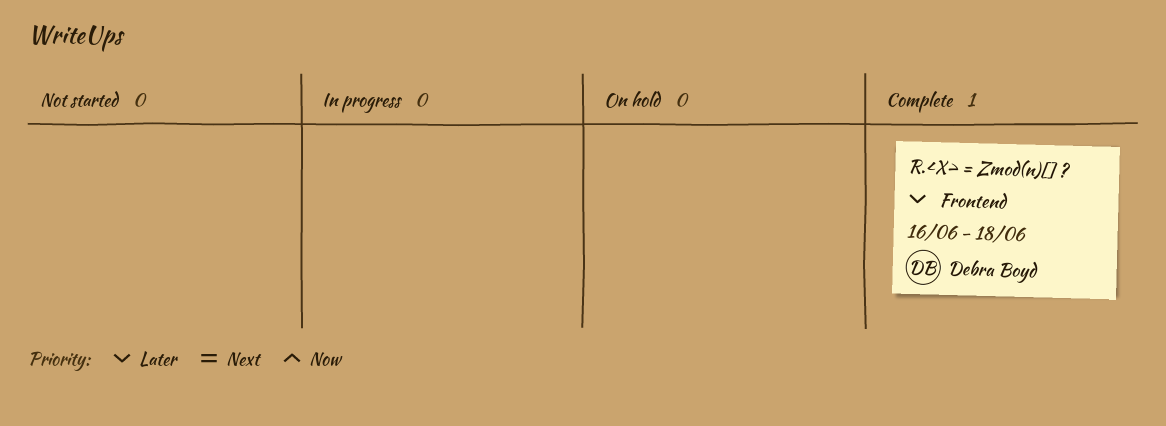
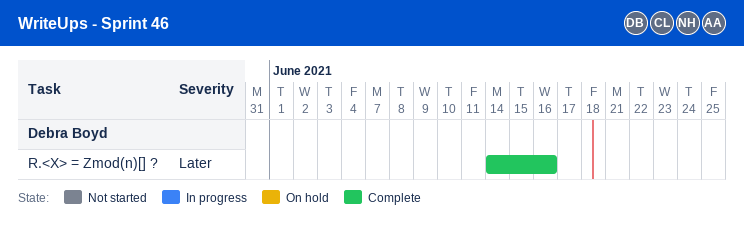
R.<X> = Zmod(n)[] ?, start: Jun 16 -> Jun 14
R.<X> = Zmod(n)[] ?, due: Jun 18 -> Jun 16

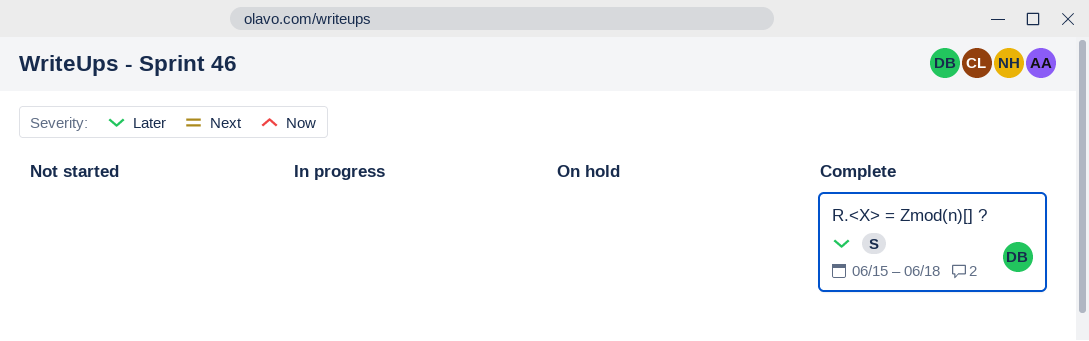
R.<X> = Zmod(n)[] ?, start: Jun 14 -> Jun 15
R.<X> = Zmod(n)[] ?, due: Jun 16 -> Jun 18

